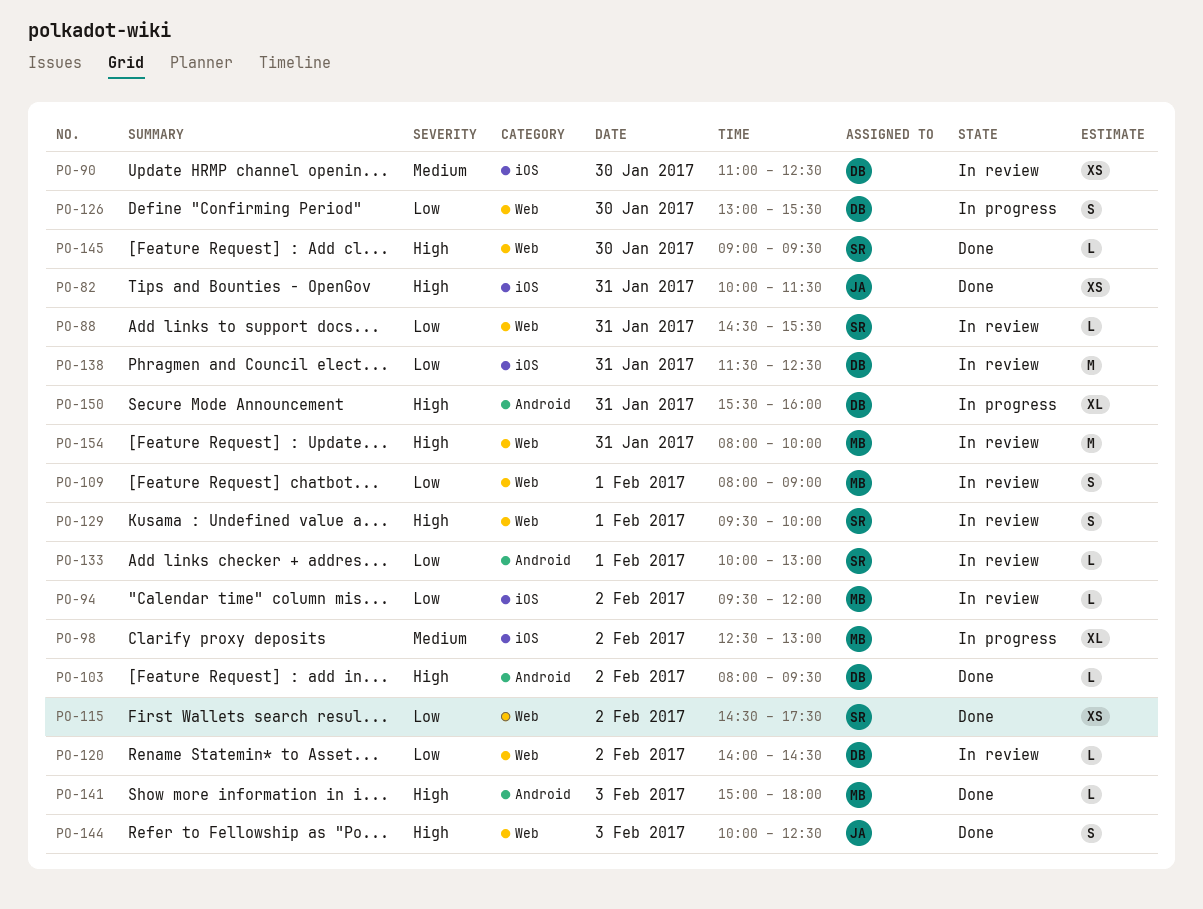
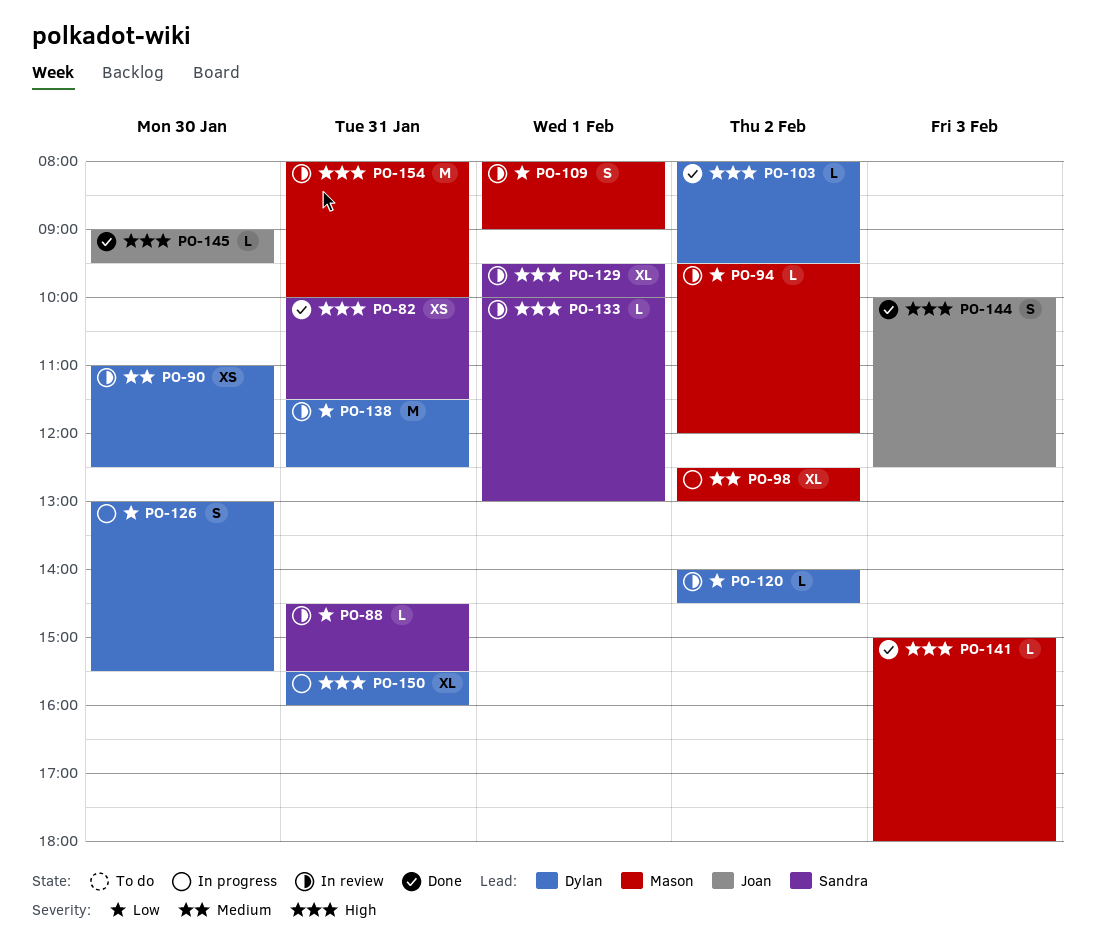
PO-82, owner: Joan -> Sandra
PO-115: present -> none
PO-129, estimate: S -> XL
PO-133, priority: Low -> High
PO-145, owner: Sandra -> Joan

